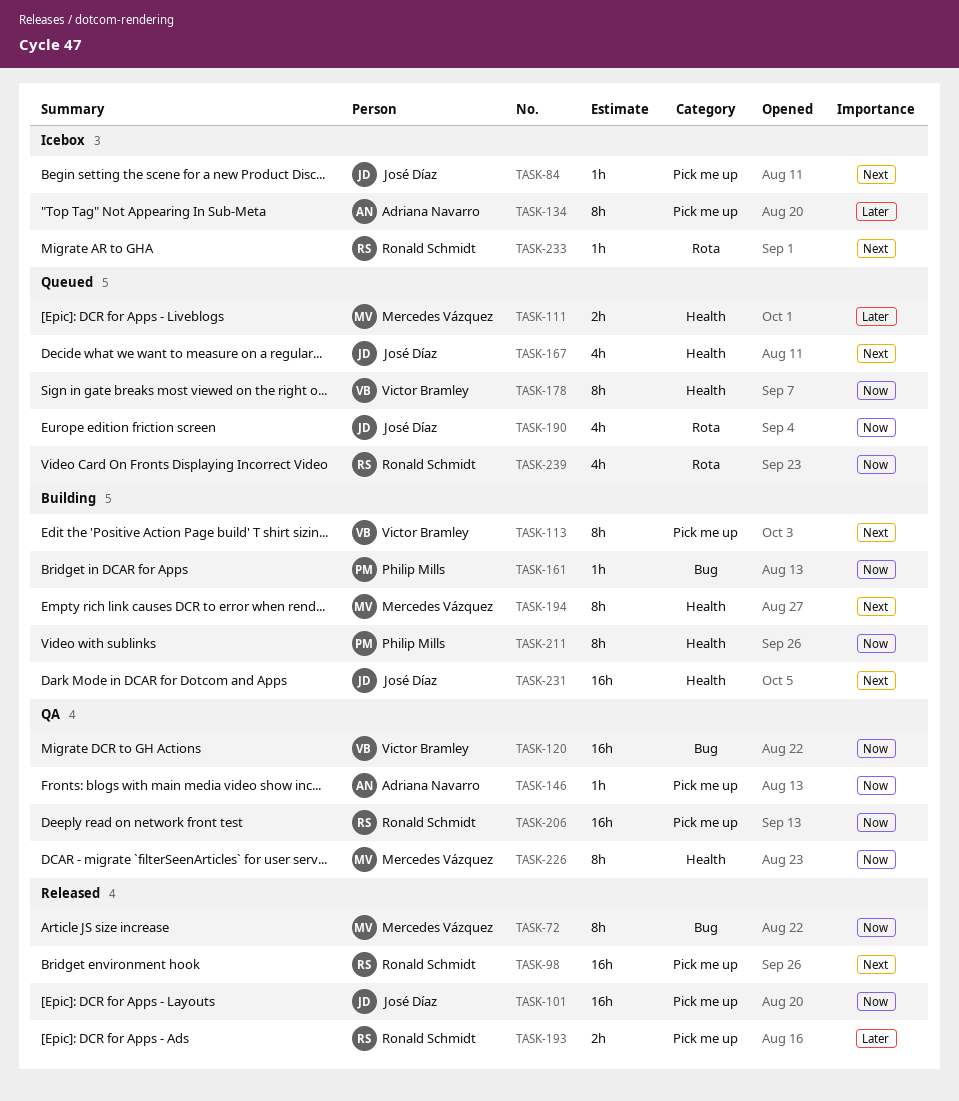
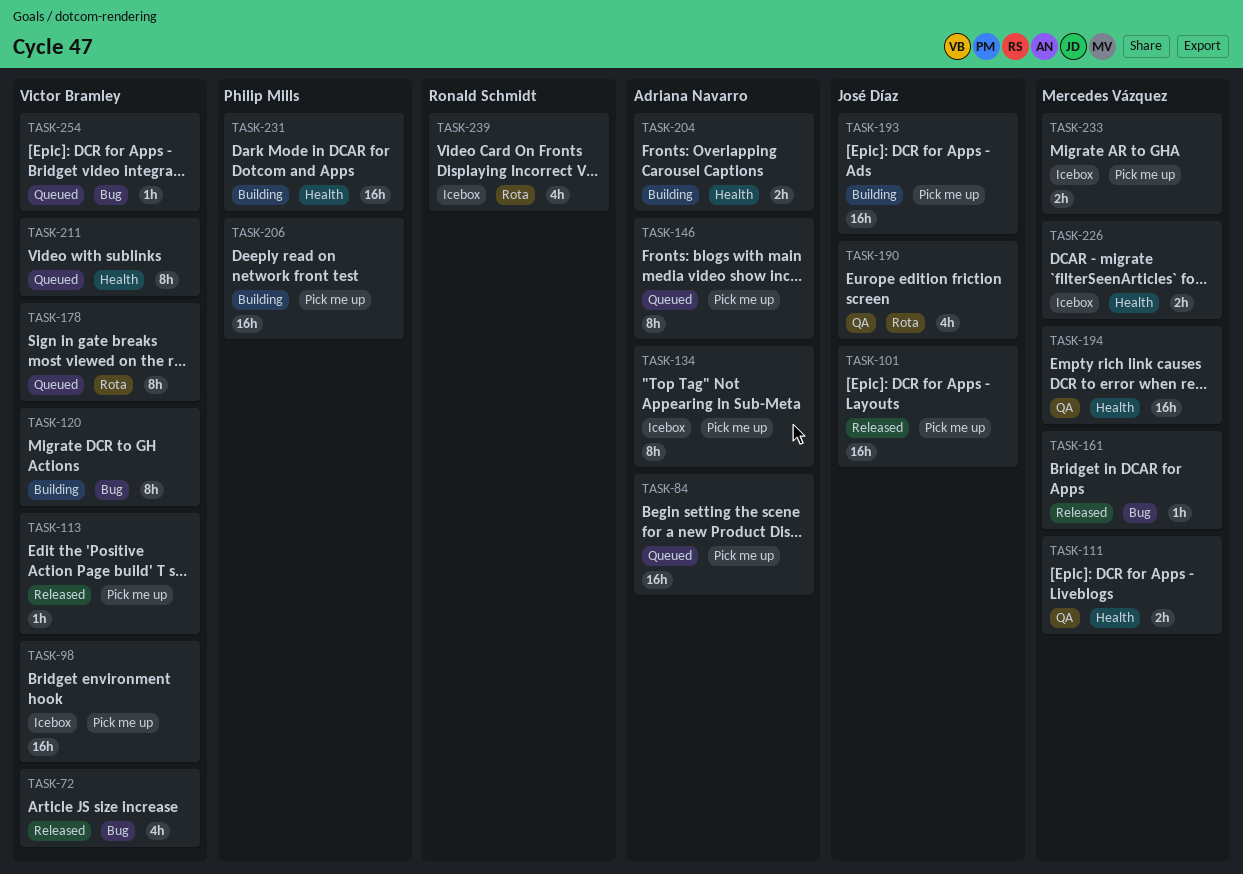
TASK-72, owner: Mercedes Vázquez -> Victor Bramley
TASK-72, estimate: 8h -> 4h
TASK-84, status: Icebox -> Queued
TASK-84, owner: José Díaz -> Adriana Navarro
TASK-84, estimate: 1h -> 16h
TASK-98, status: Released -> Icebox
TASK-98, owner: Ronald Schmidt -> Victor Bramley
TASK-111, status: Queued -> QA
TASK-113, status: Building -> Released
TASK-113, estimate: 8h -> 1h
TASK-120, status: QA -> Building
TASK-120, estimate: 16h -> 8h
TASK-146, status: QA -> Queued
TASK-146, estimate: 1h -> 8h
TASK-161, status: Building -> Released
TASK-161, owner: Philip Mills -> Mercedes Vázquez
TASK-167: present -> none
TASK-178, label: Health -> Rota
TASK-190, status: Queued -> QA
TASK-193, status: Released -> Building
TASK-193, owner: Ronald Schmidt -> José Díaz
TASK-193, estimate: 2h -> 16h
TASK-194, status: Building -> QA
TASK-194, estimate: 8h -> 16h
TASK-204: none -> present
TASK-206, status: QA -> Building
TASK-206, owner: Ronald Schmidt -> Philip Mills
TASK-211, status: Building -> Queued
TASK-211, owner: Philip Mills -> Victor Bramley
TASK-226, status: QA -> Icebox
TASK-226, estimate: 8h -> 2h
TASK-231, owner: José Díaz -> Philip Mills
TASK-233, owner: Ronald Schmidt -> Mercedes Vázquez
TASK-233, label: Rota -> Pick me up
TASK-233, estimate: 1h -> 2h
TASK-239, status: Queued -> Icebox
TASK-254: none -> present

